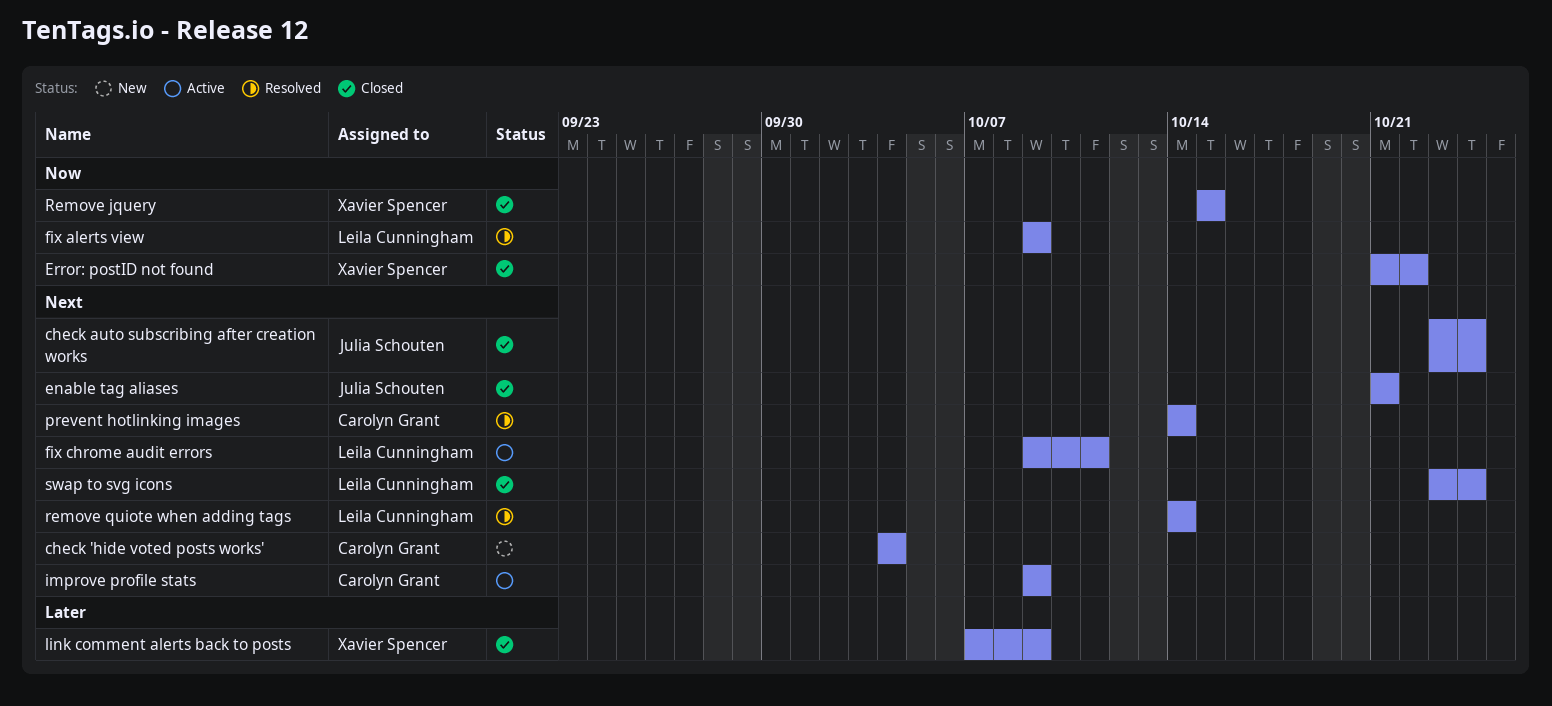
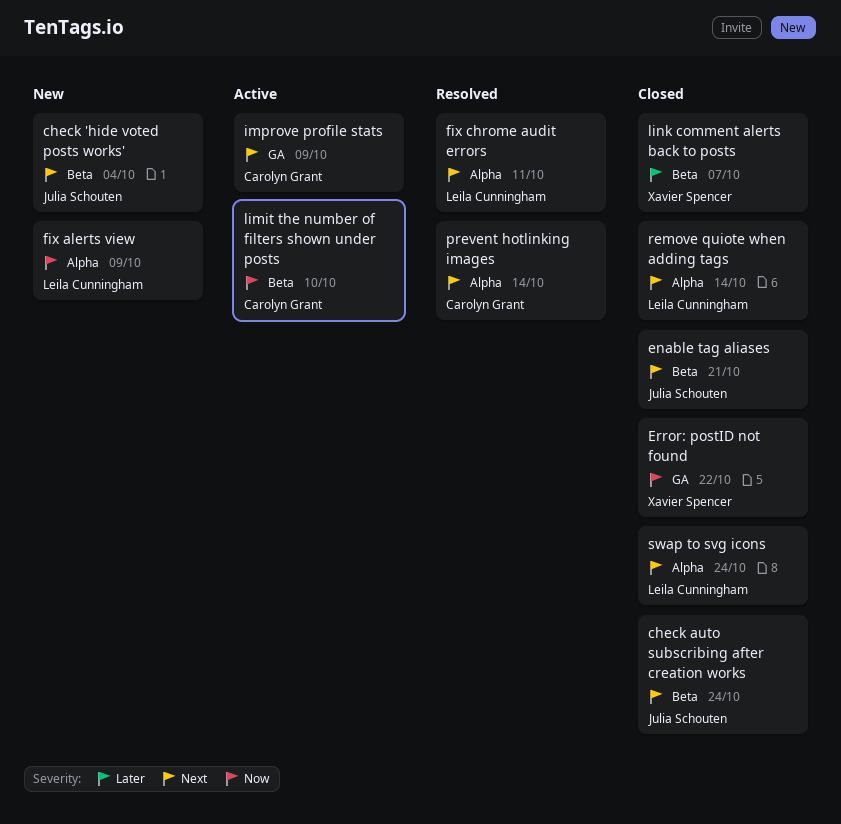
check 'hide voted posts works', owner: Carolyn Grant -> Julia Schouten
fix alerts view, status: Resolved -> New
fix chrome audit errors, status: Active -> Resolved
limit the number of filters shown under posts: none -> present
link comment alerts back to posts, due: Oct 9 -> Oct 7
Remove jquery: present -> none
remove quiote when adding tags, status: Resolved -> Closed

